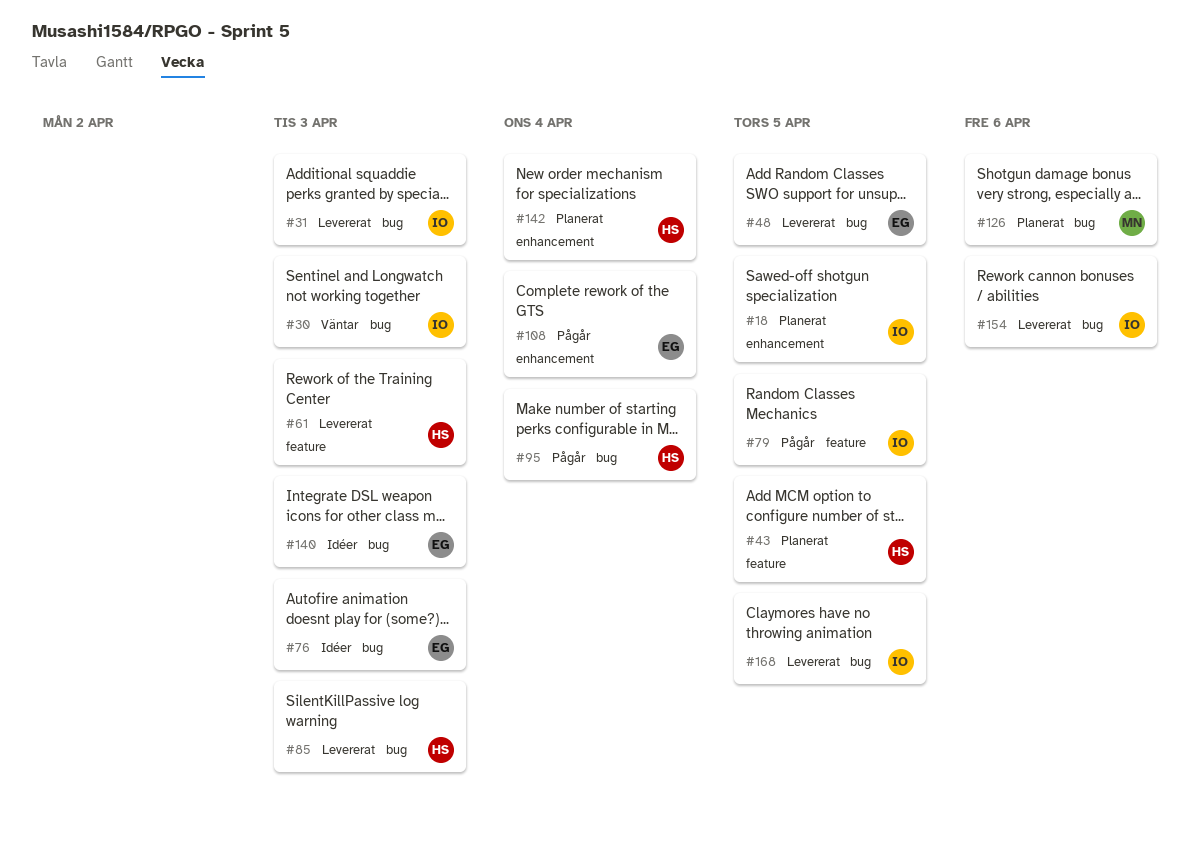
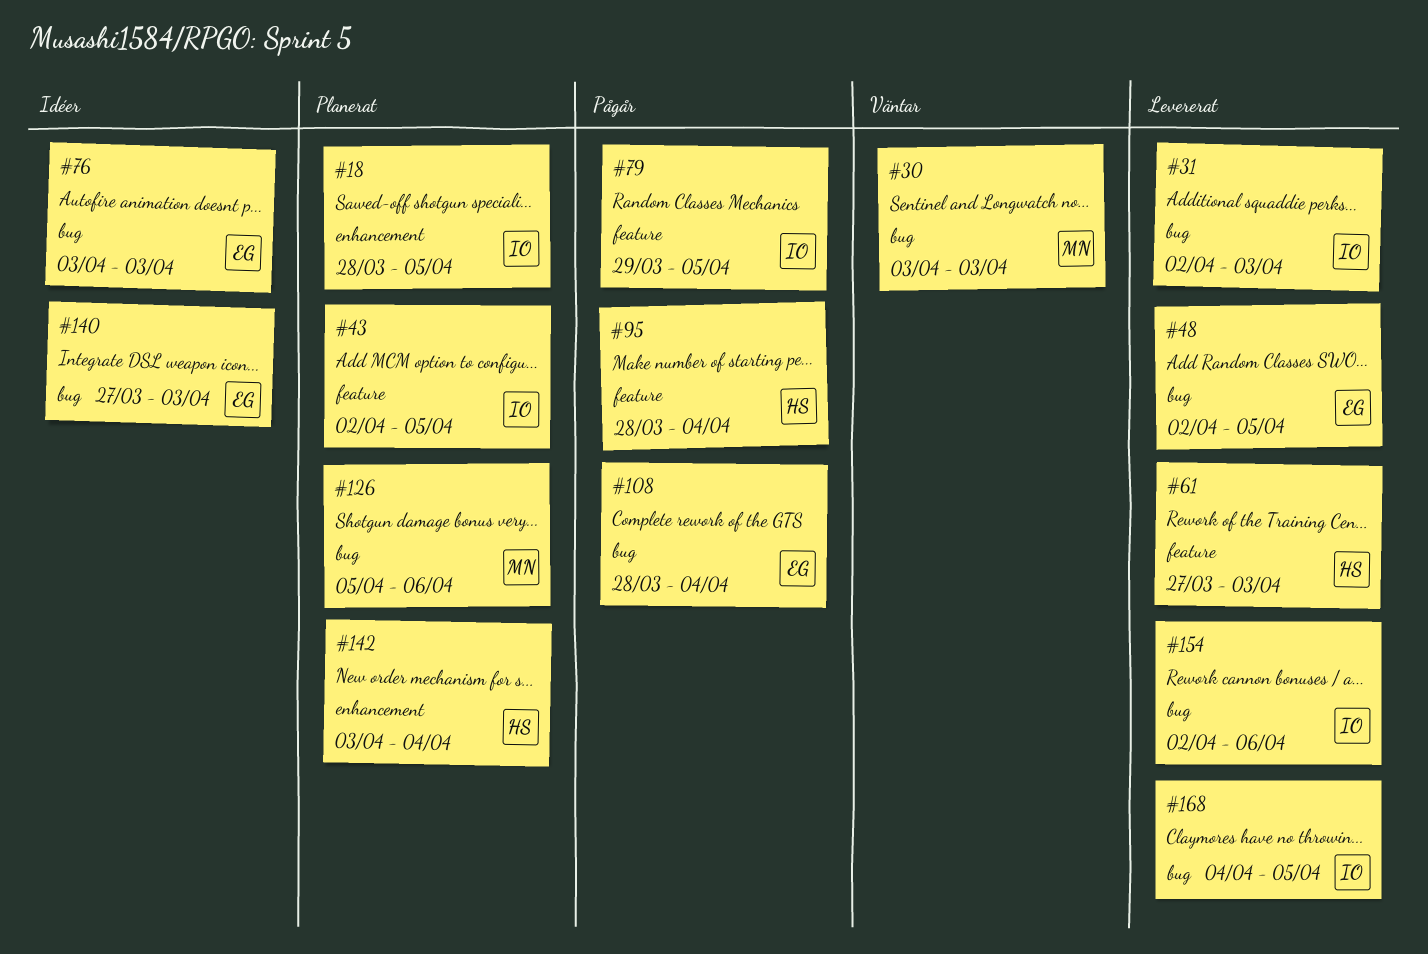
#30, owner: IO -> MN
#43, owner: HS -> IO
#85: present -> none
#95, label: bug -> feature
#108, label: enhancement -> bug

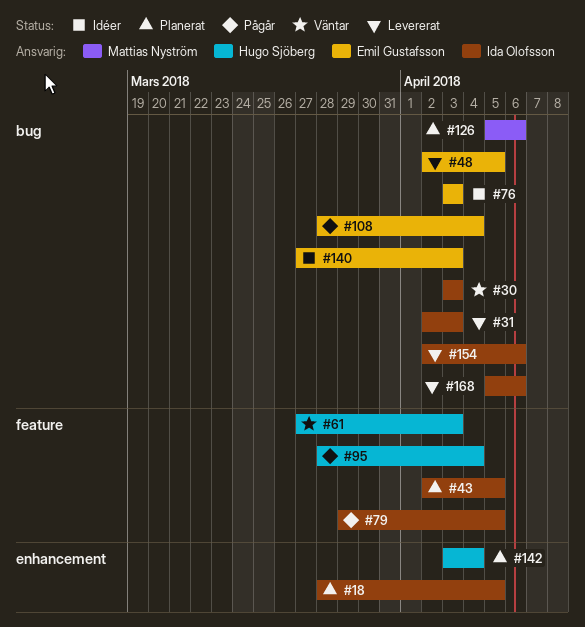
#30, owner: Mattias Nyström -> Ida Olofsson
#61, status: Levererat -> Väntar
#168, start: Apr 4 -> Apr 5
#168, due: Apr 5 -> Apr 6

